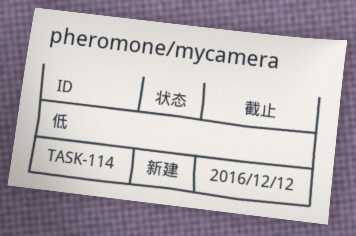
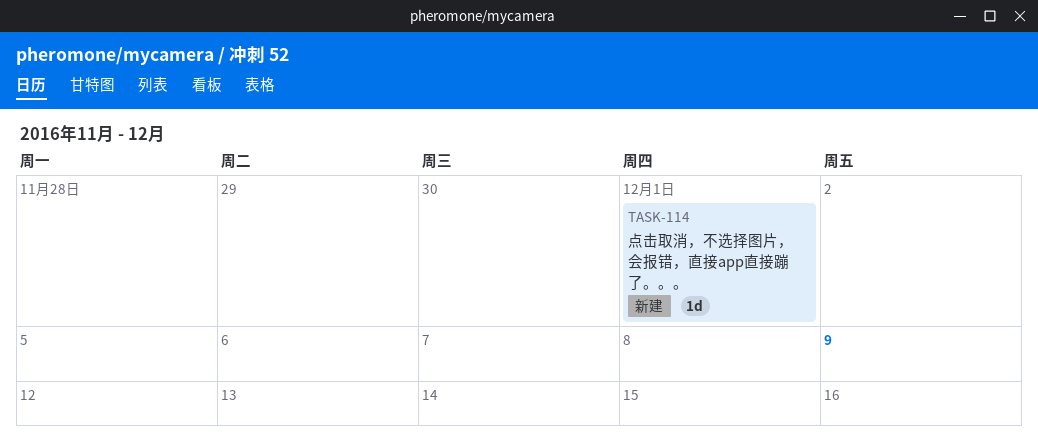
TASK-114, due: Dec 12 -> Dec 1

